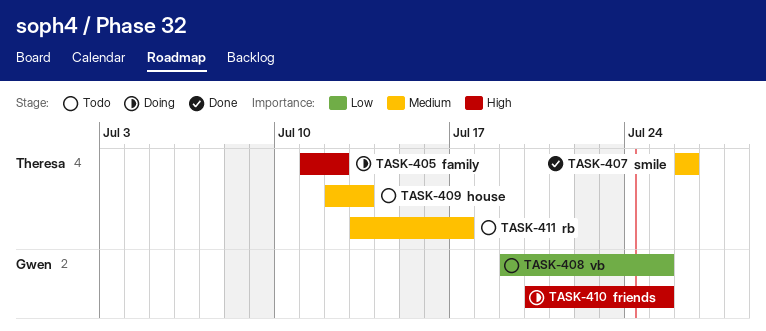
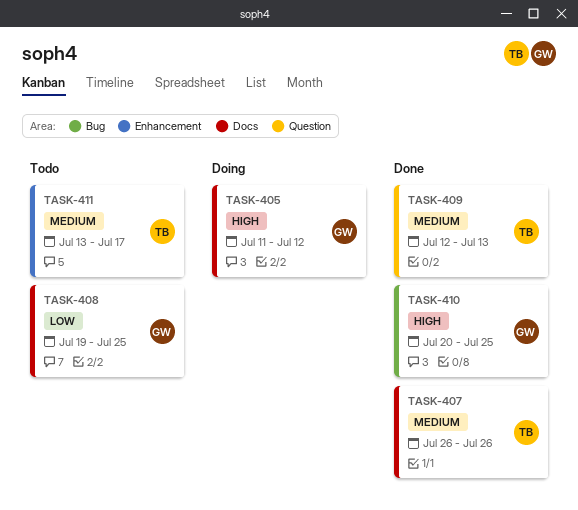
TASK-405, owner: Theresa -> Gwen
TASK-409, status: Todo -> Done
TASK-410, status: Doing -> Done

